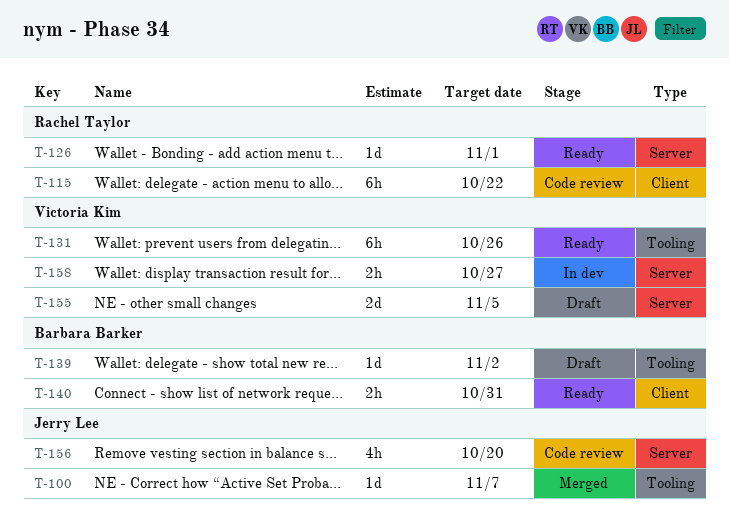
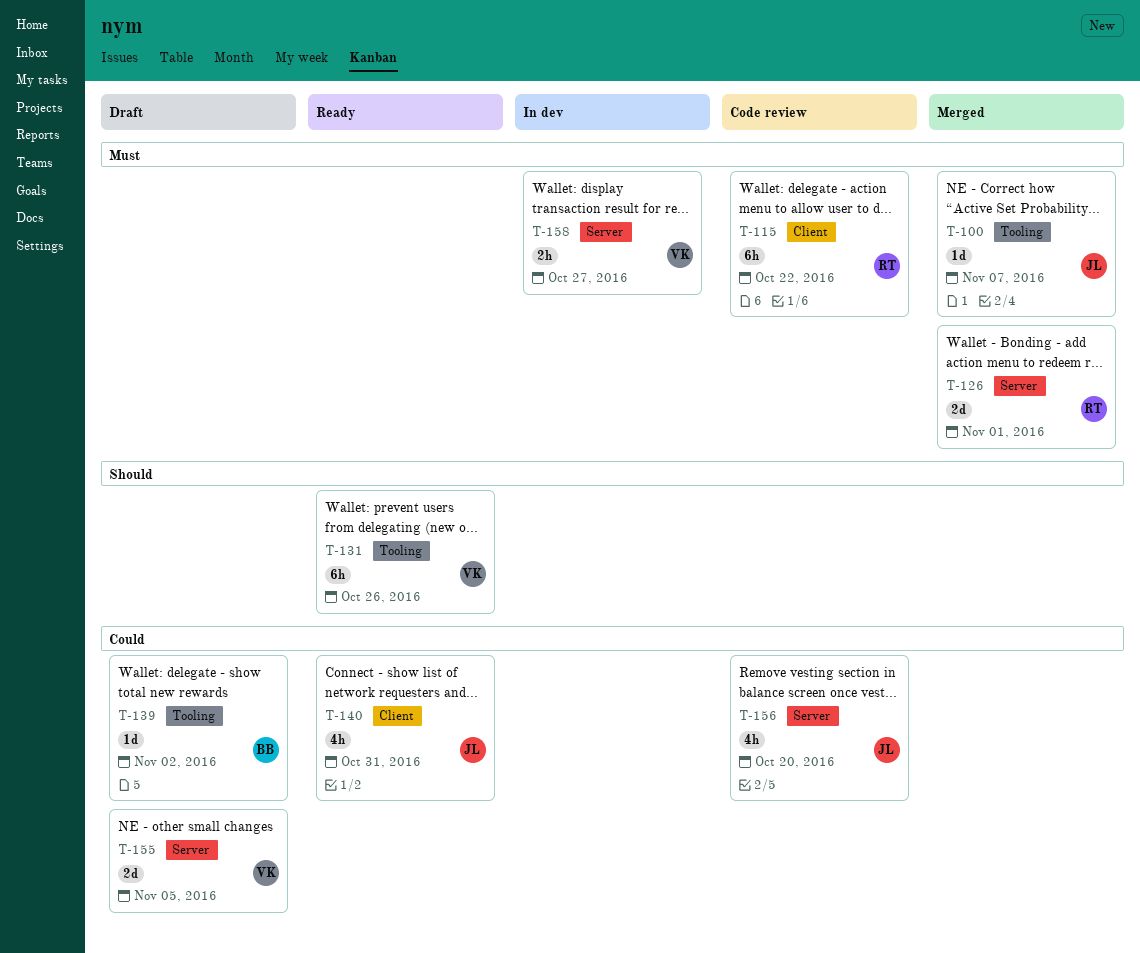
T-126, status: Ready -> Merged
T-126, estimate: 1d -> 2d
T-140, owner: Barbara Barker -> Jerry Lee
T-140, estimate: 2h -> 4h

